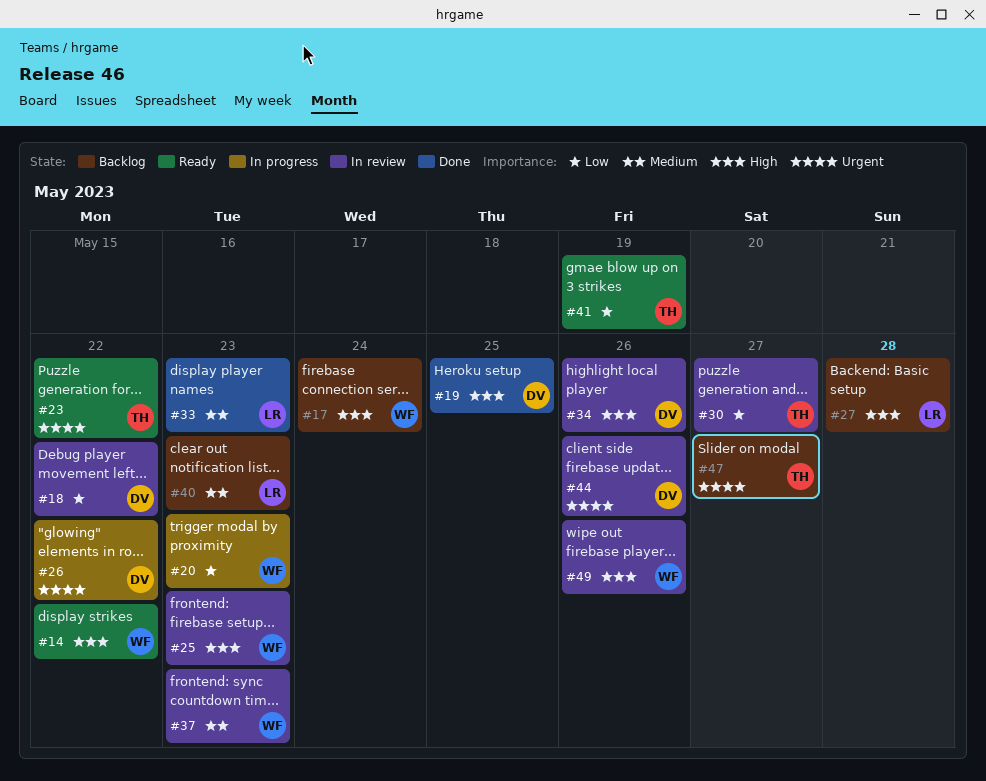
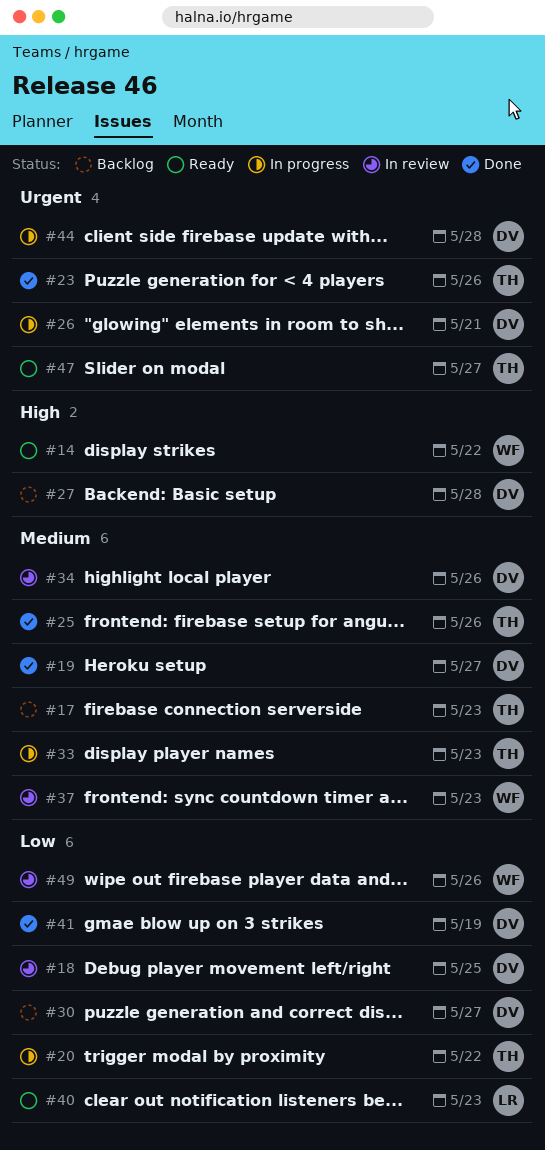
#17, owner: WF -> TH
#17, priority: High -> Medium
#17, due: May 24 -> May 23
#18, due: May 22 -> May 25
#19, priority: High -> Medium
#19, due: May 25 -> May 27
#20, owner: WF -> TH
#20, due: May 23 -> May 22
#23, status: Ready -> Done
#23, due: May 22 -> May 26
#25, status: In review -> Done
#25, owner: WF -> TH
#25, priority: High -> Medium
#25, due: May 23 -> May 26
#26, due: May 22 -> May 21
#27, owner: LR -> DV
#30, status: In review -> Backlog
#30, owner: TH -> DV
#33, status: Done -> In progress
#33, owner: LR -> TH
#34, priority: High -> Medium
#40, status: Backlog -> Ready
#40, priority: Medium -> Low
#41, status: Ready -> Done
#41, owner: TH -> DV
#44, status: In review -> In progress
#44, due: May 26 -> May 28
#47, status: Backlog -> Ready
#49, priority: High -> Low

